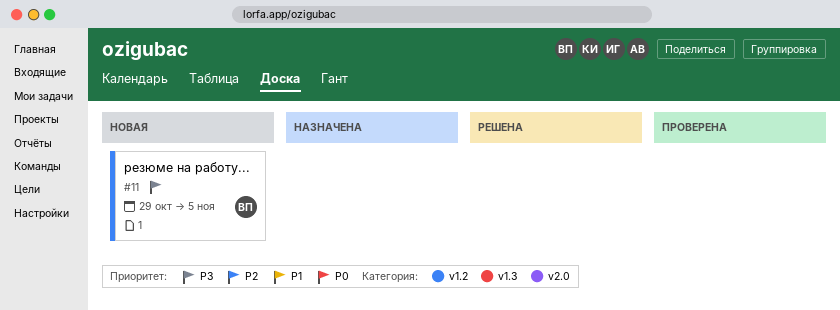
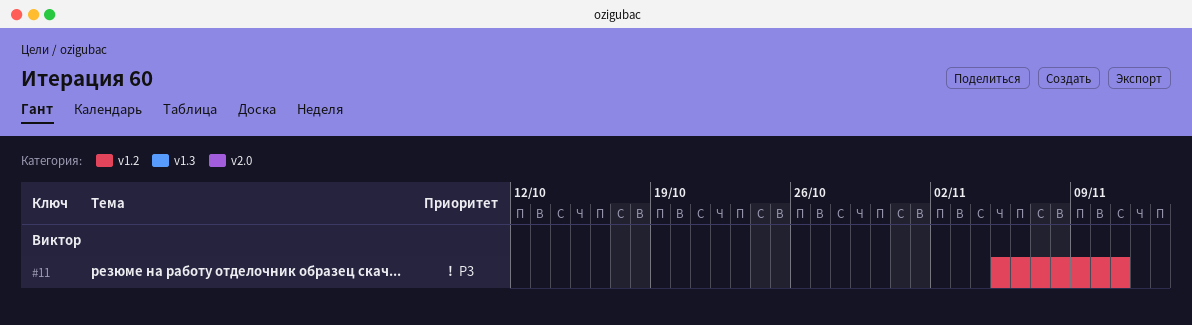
#11, start: Oct 29 -> Nov 5
#11, due: Nov 5 -> Nov 11

